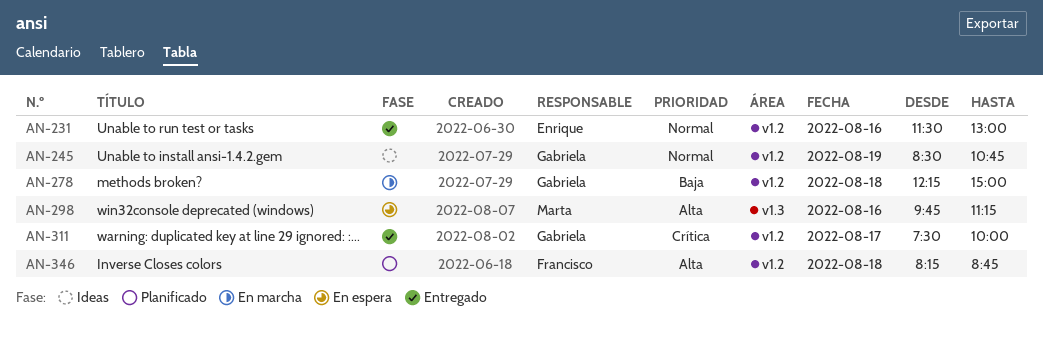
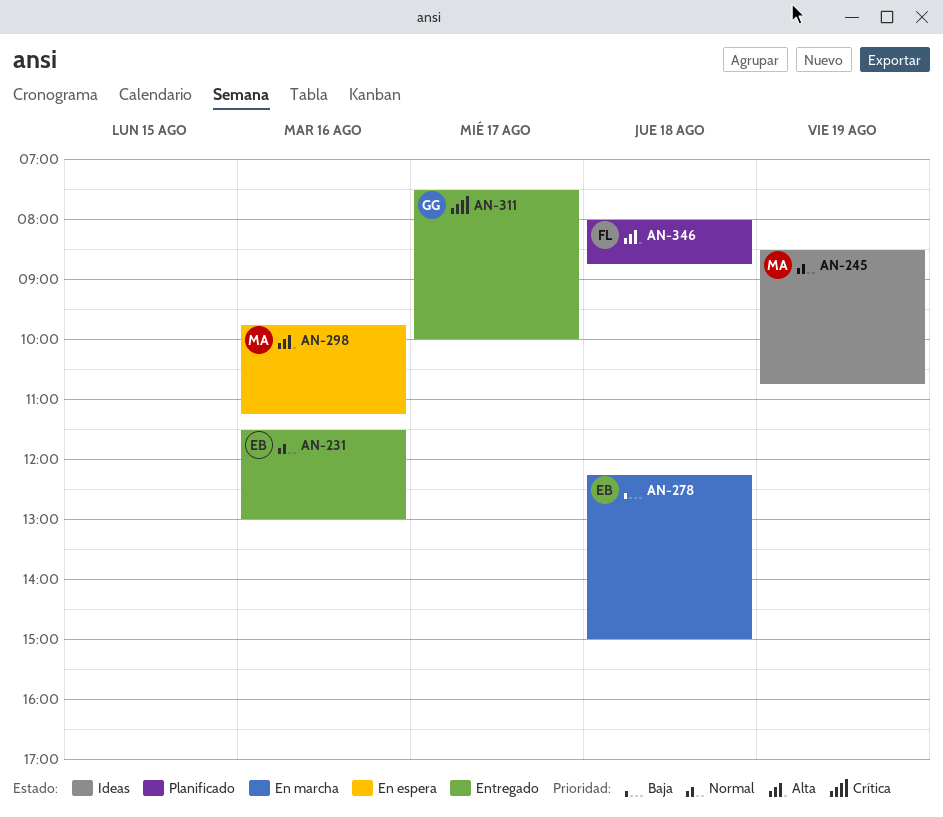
AN-245, owner: Gabriela -> Marta
AN-278, owner: Gabriela -> Enrique
AN-346, begins: 08:15 -> 08:00

